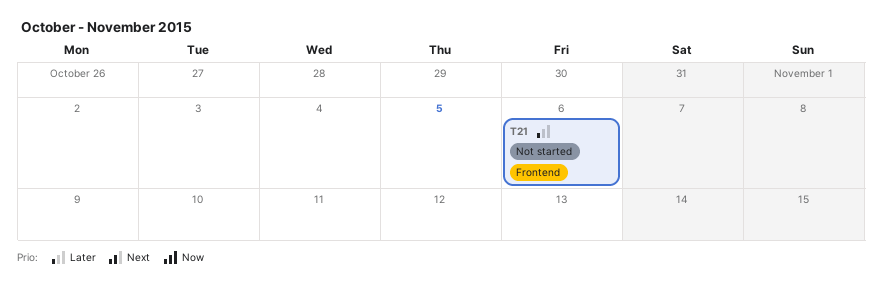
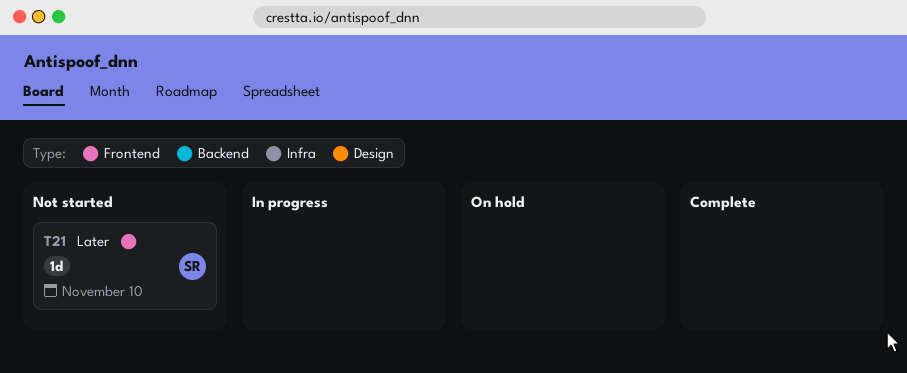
T21, due: Nov 6 -> Nov 10

